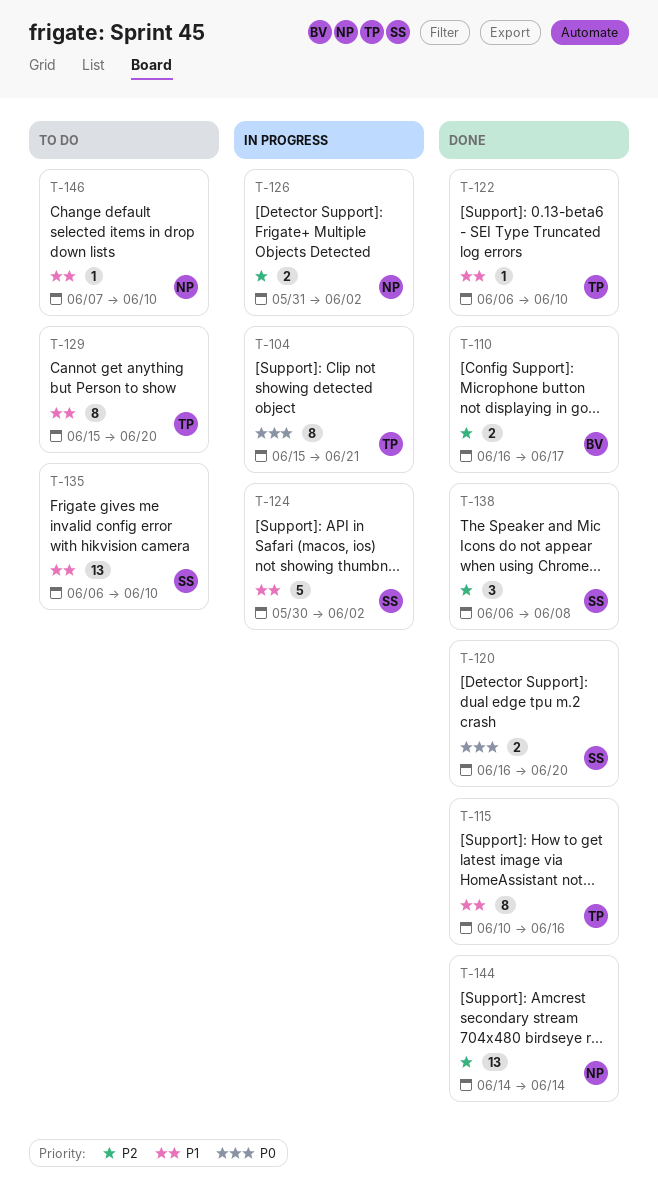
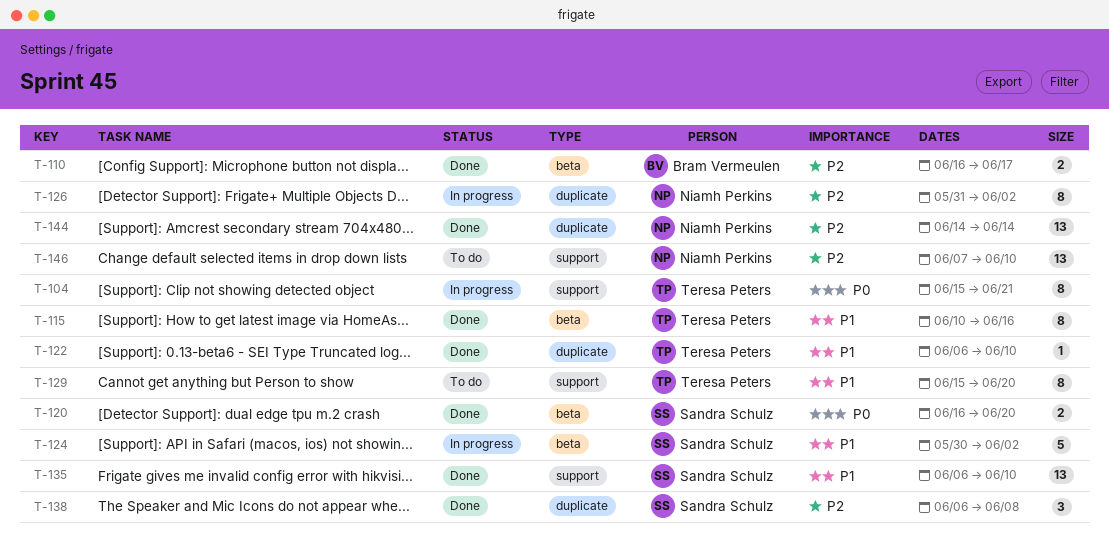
T-126, estimate: 2 -> 8
T-135, status: To do -> Done
T-146, priority: P1 -> P2
T-146, estimate: 1 -> 13

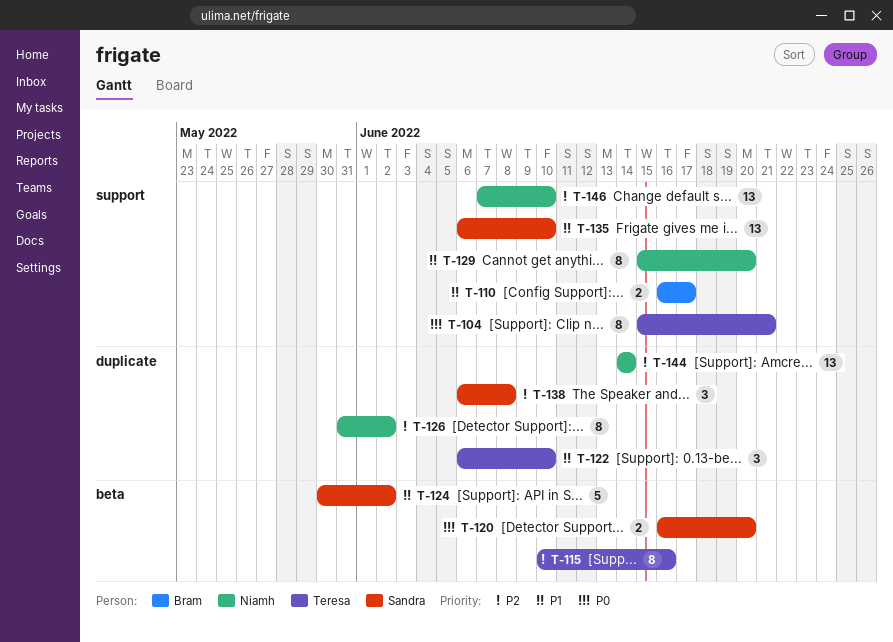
T-110, priority: P2 -> P1
T-110, label: beta -> support
T-115, priority: P1 -> P2
T-122, estimate: 1 -> 3
T-129, owner: Teresa Peters -> Niamh Perkins

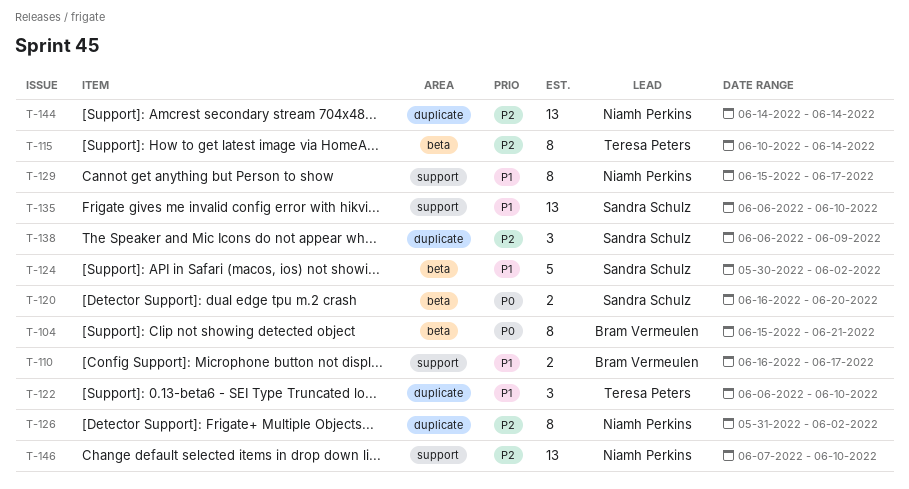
T-104, owner: Teresa Peters -> Bram Vermeulen
T-104, label: support -> beta
T-115, due: Jun 16 -> Jun 14
T-129, due: Jun 20 -> Jun 17
T-138, due: Jun 8 -> Jun 9

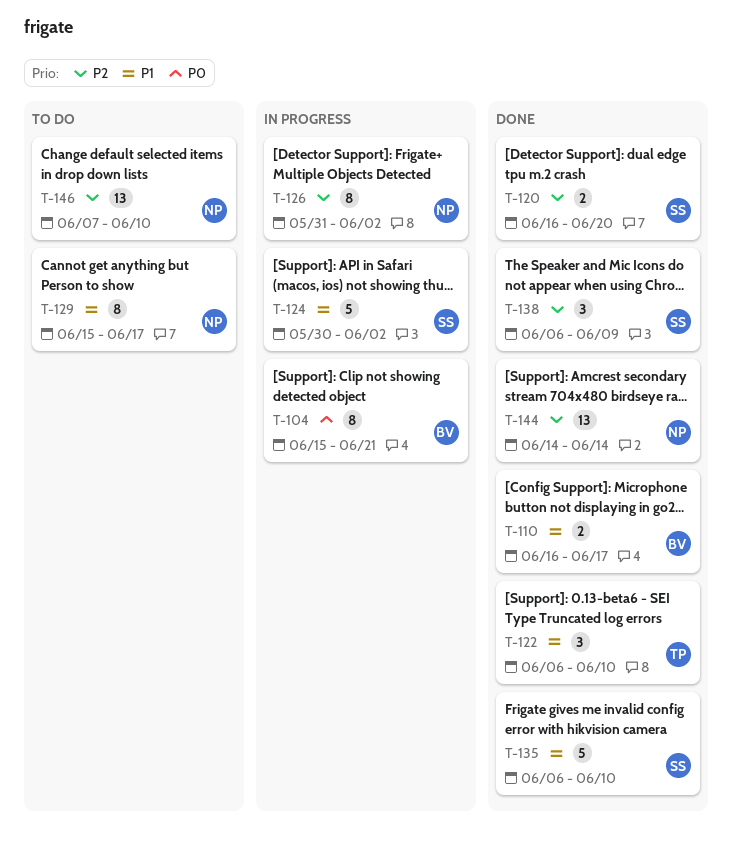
T-115: present -> none
T-120, priority: P0 -> P2
T-135, estimate: 13 -> 5

